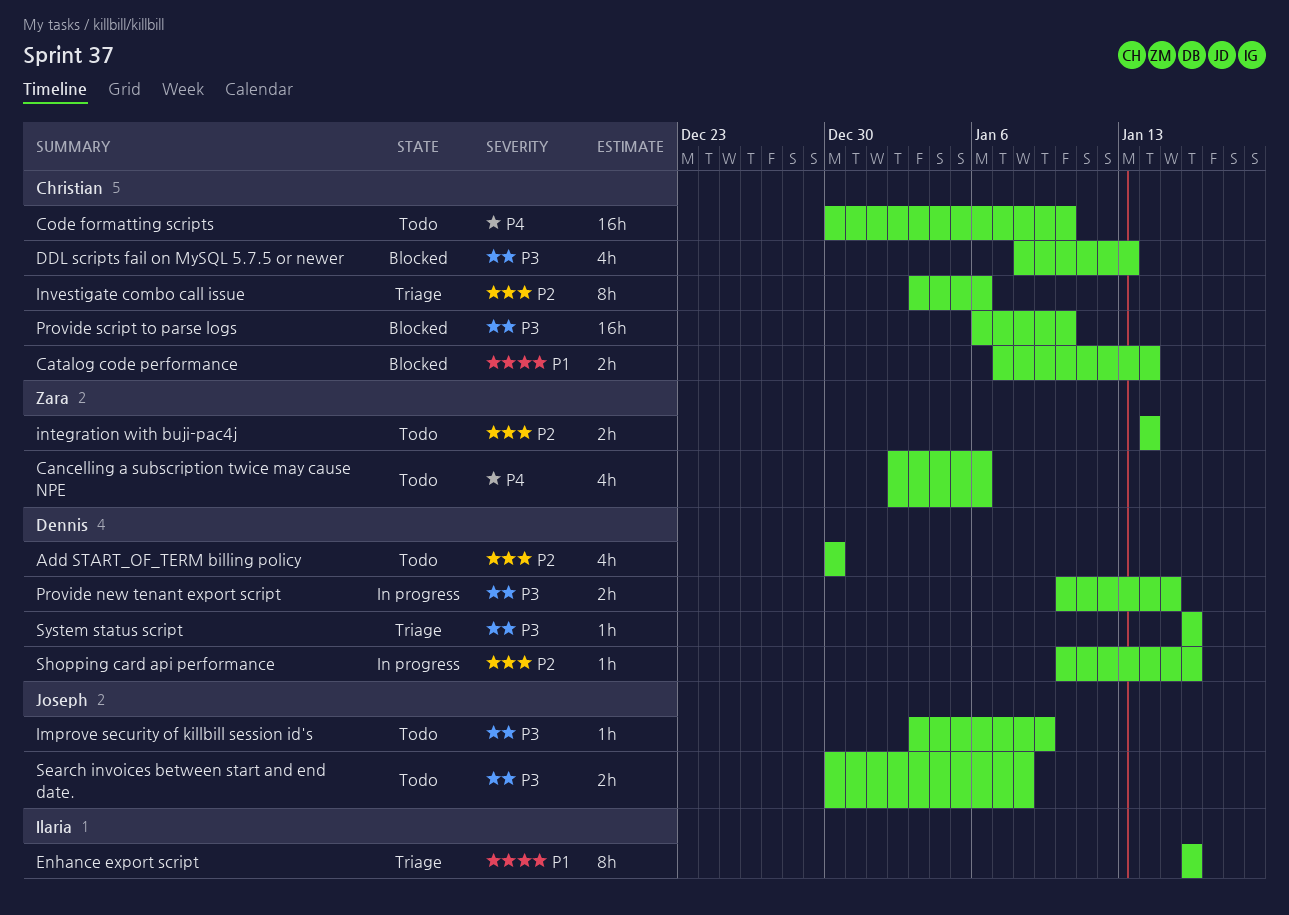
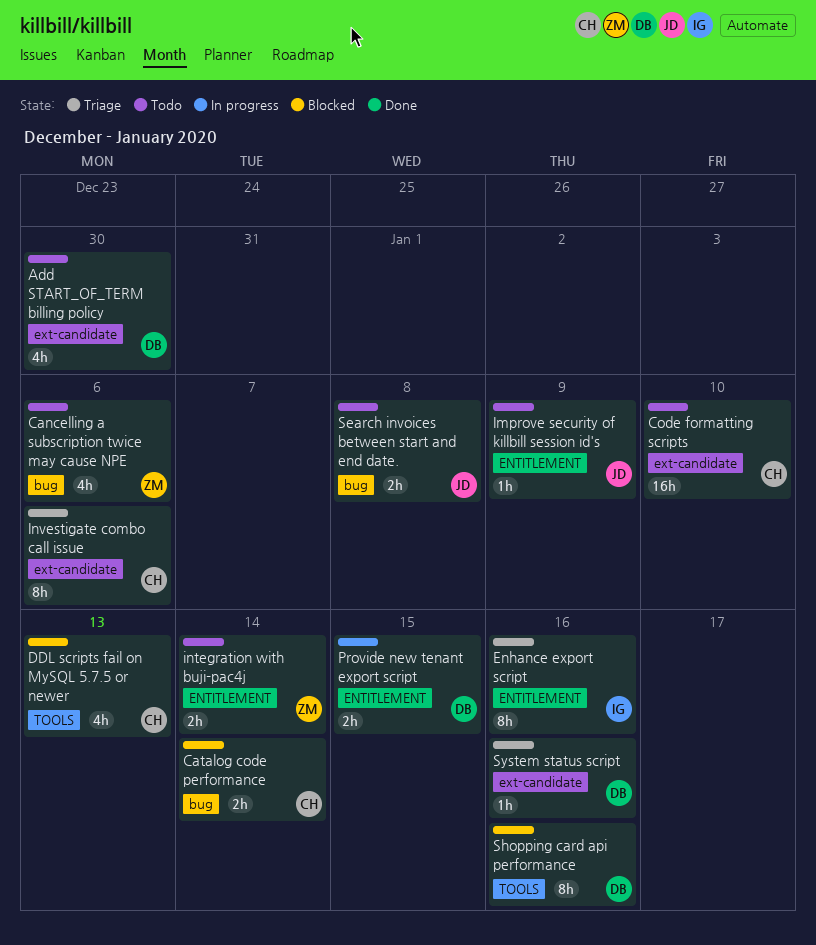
Provide script to parse logs: present -> none
Shopping card api performance, status: In progress -> Blocked
Shopping card api performance, estimate: 1h -> 8h

